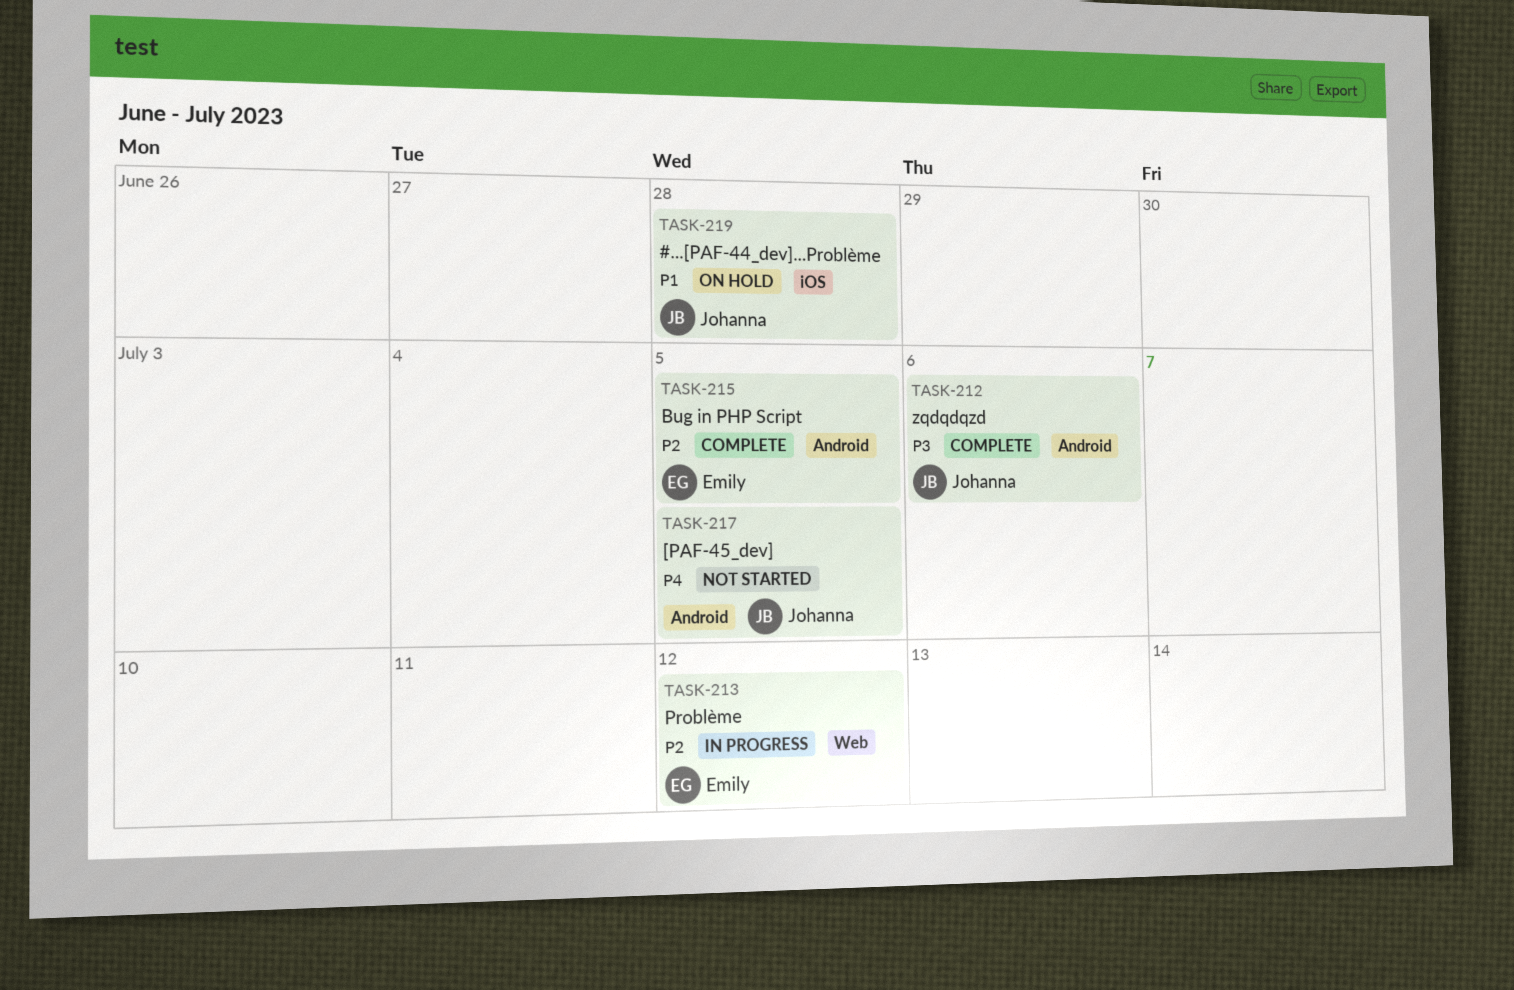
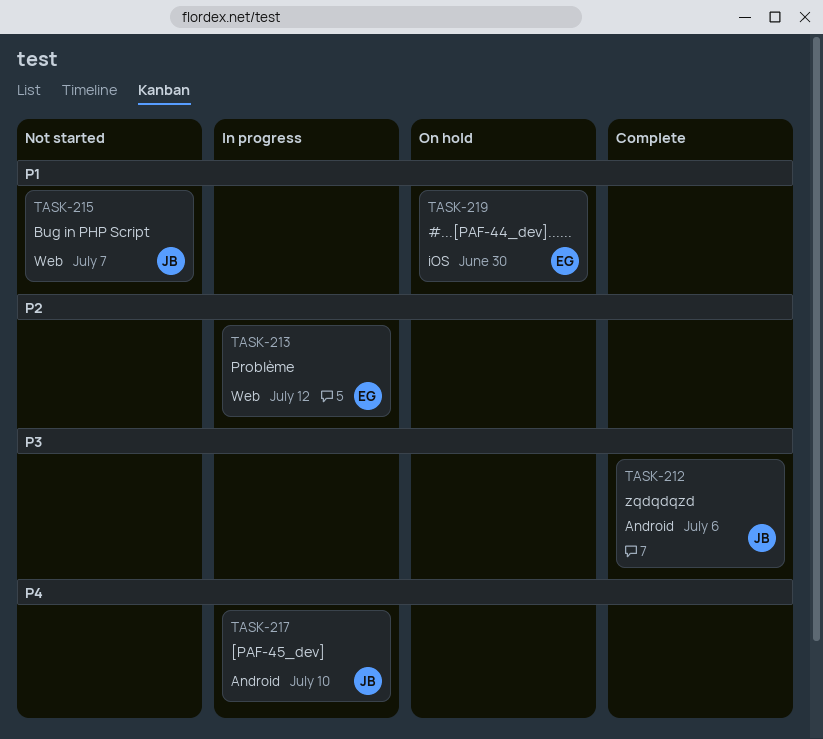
TASK-215, status: Complete -> Not started
TASK-215, owner: Emily -> Johanna
TASK-215, priority: P2 -> P1
TASK-215, label: Android -> Web
TASK-215, due: Jul 5 -> Jul 7
TASK-217, status: Not started -> In progress
TASK-217, due: Jul 5 -> Jul 10
TASK-219, owner: Johanna -> Emily
TASK-219, due: Jun 28 -> Jun 30

